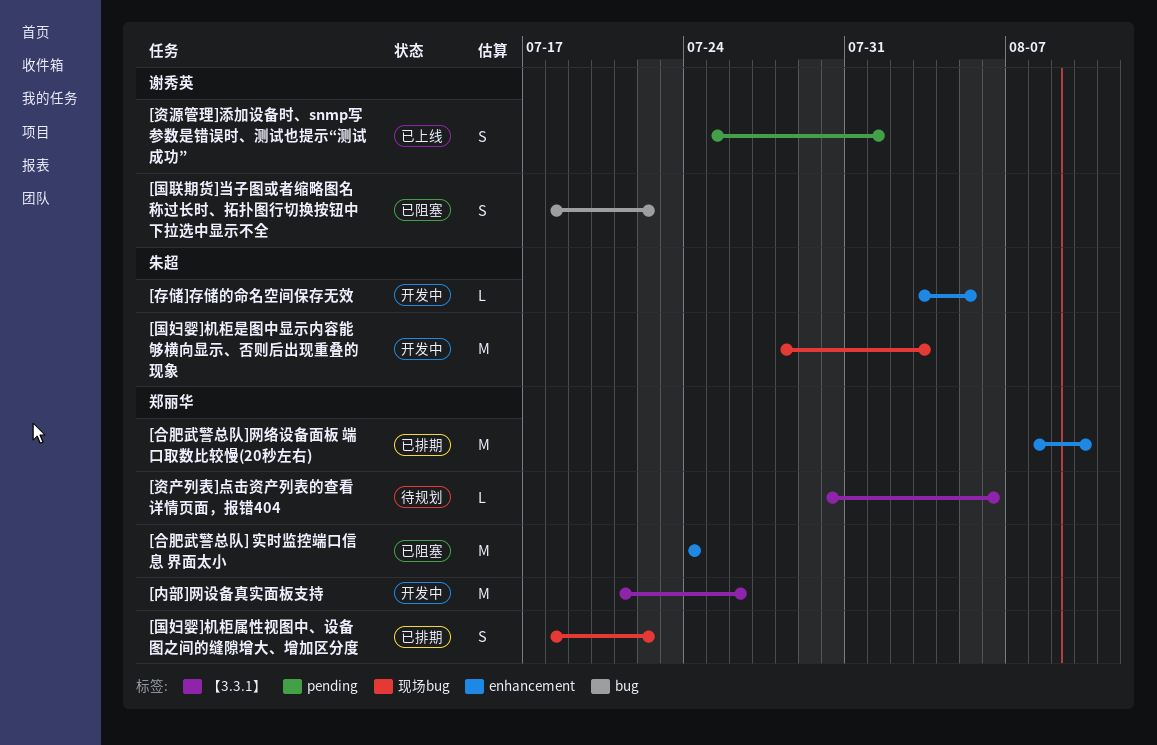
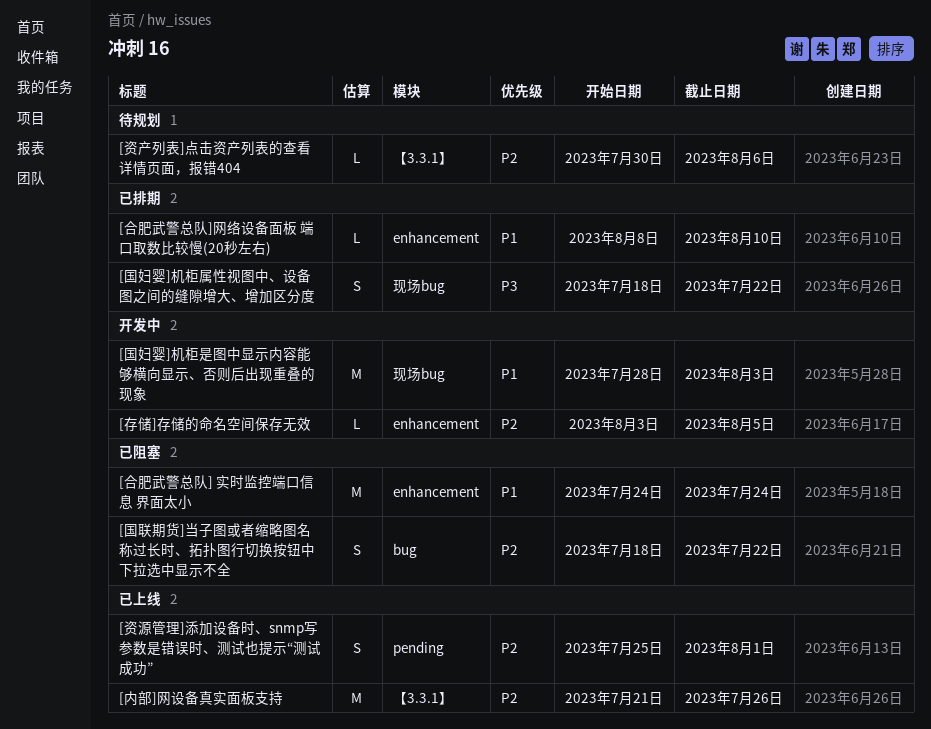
[内部]网设备真实面板支持, status: 开发中 -> 已上线
[合肥武警总队]网络设备面板 端口取数比较慢(20秒左右), estimate: M -> L

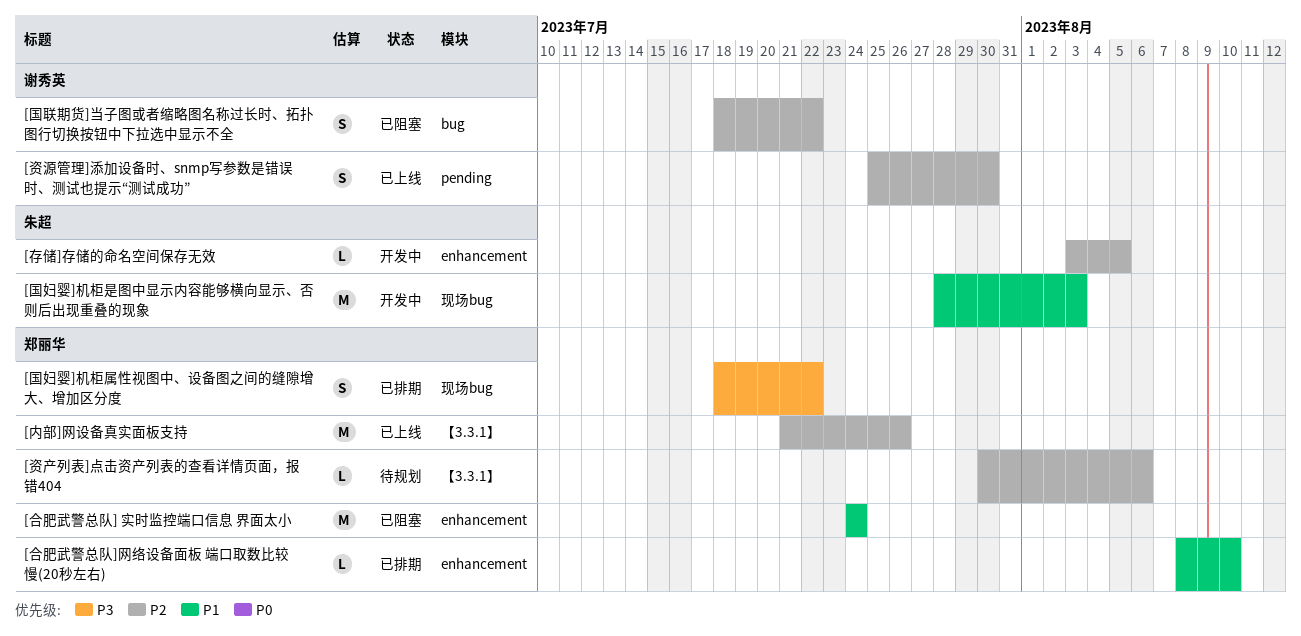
[资源管理]添加设备时、snmp写参数是错误时、测试也提示“测试成功”, due: Aug 1 -> Jul 30

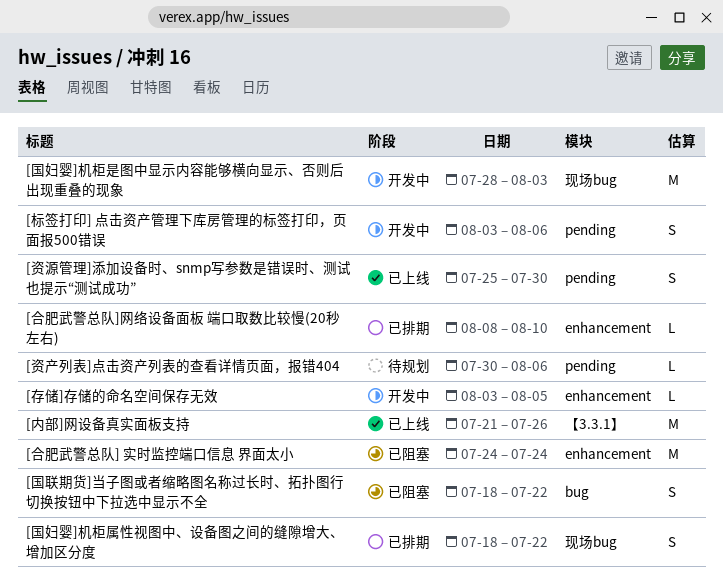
[标签打印] 点击资产管理下库房管理的标签打印，页面报500错误: none -> present
[资产列表]点击资产列表的查看详情页面，报错404, label: 【3.3.1】 -> pending

